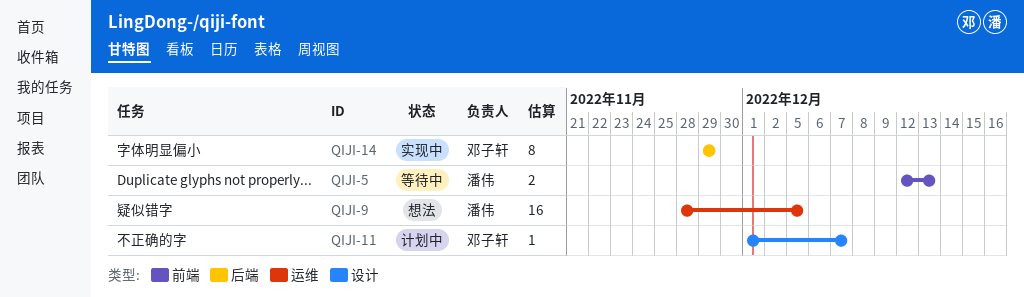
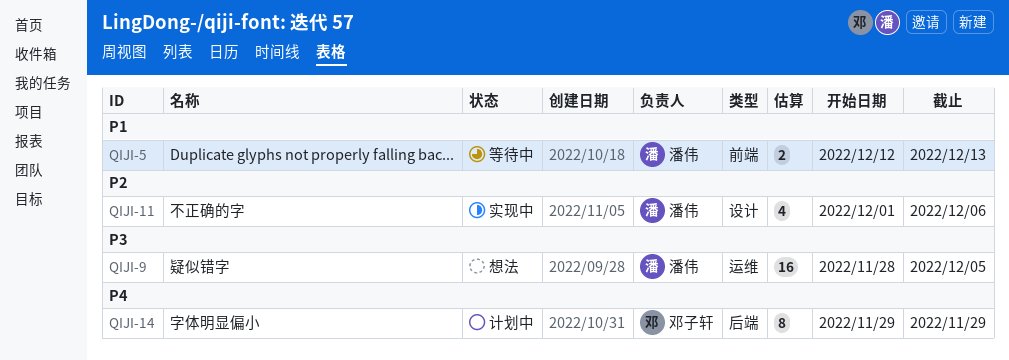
QIJI-11, status: 计划中 -> 实现中
QIJI-11, owner: 邓子轩 -> 潘伟
QIJI-11, estimate: 1 -> 4
QIJI-11, due: Dec 7 -> Dec 6
QIJI-14, status: 实现中 -> 计划中

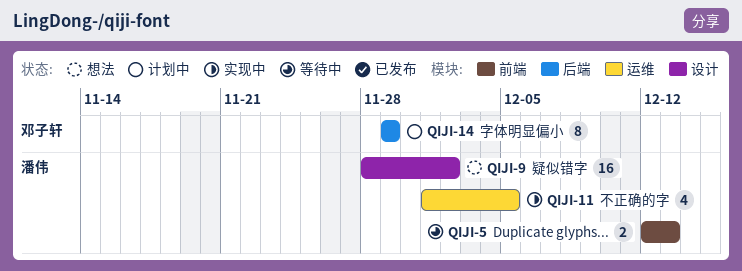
QIJI-9, label: 运维 -> 设计
QIJI-9, due: Dec 5 -> Dec 2
QIJI-11, label: 设计 -> 运维
QIJI-11, due: Dec 6 -> Dec 5

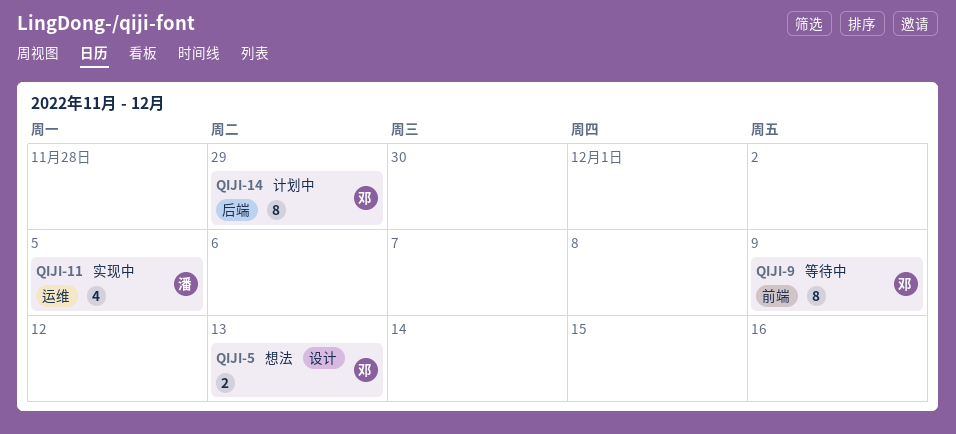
QIJI-5, status: 等待中 -> 想法
QIJI-5, owner: 潘伟 -> 邓子轩
QIJI-5, label: 前端 -> 设计
QIJI-9, status: 想法 -> 等待中
QIJI-9, owner: 潘伟 -> 邓子轩
QIJI-9, label: 设计 -> 前端
QIJI-9, estimate: 16 -> 8
QIJI-9, due: Dec 2 -> Dec 9

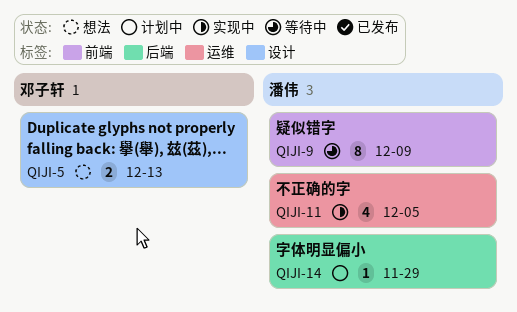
QIJI-9, owner: 邓子轩 -> 潘伟
QIJI-14, owner: 邓子轩 -> 潘伟
QIJI-14, estimate: 8 -> 1

